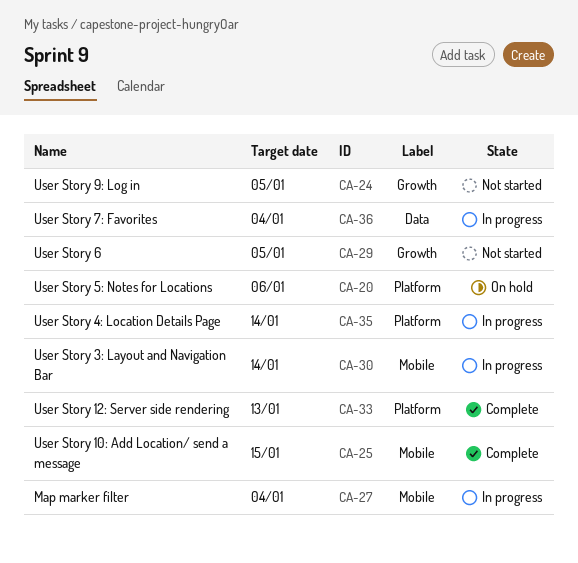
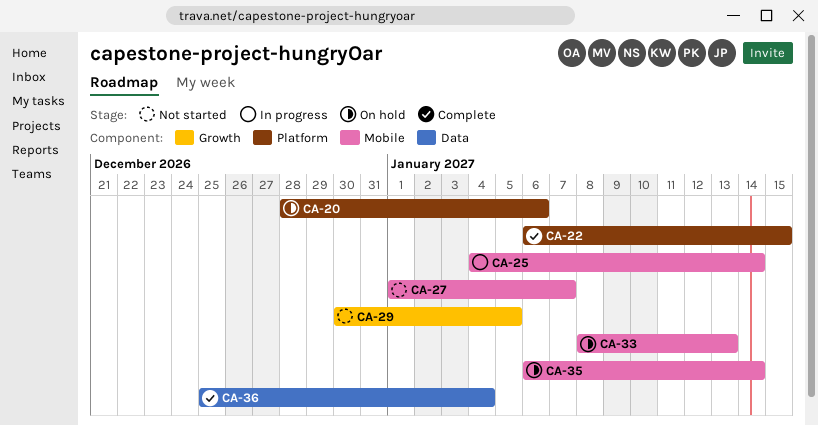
CA-22: none -> present
CA-24: present -> none
CA-25, status: Complete -> In progress
CA-25, due: Jan 15 -> Jan 14
CA-27, status: In progress -> Not started
CA-27, due: Jan 4 -> Jan 7
CA-30: present -> none
CA-33, status: Complete -> On hold
CA-33, label: Platform -> Mobile
CA-35, status: In progress -> On hold
CA-35, label: Platform -> Mobile
CA-36, status: In progress -> Complete

